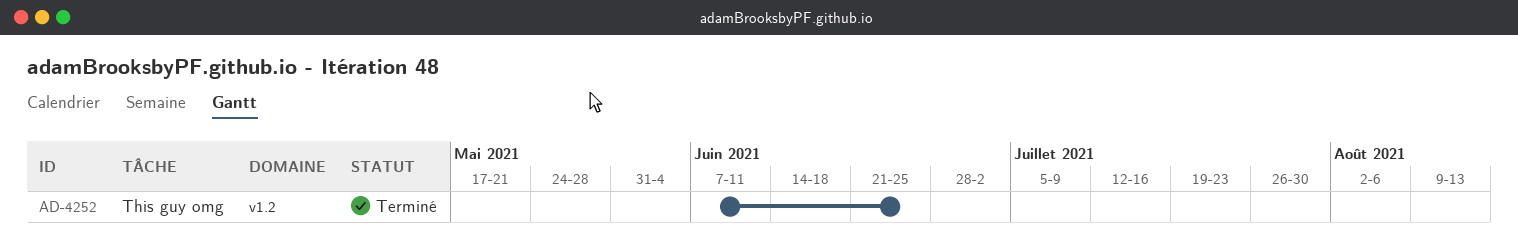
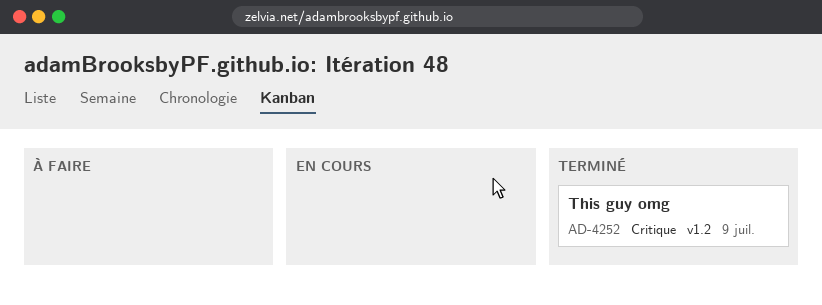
AD-4252, due: Jun 25 -> Jul 9

